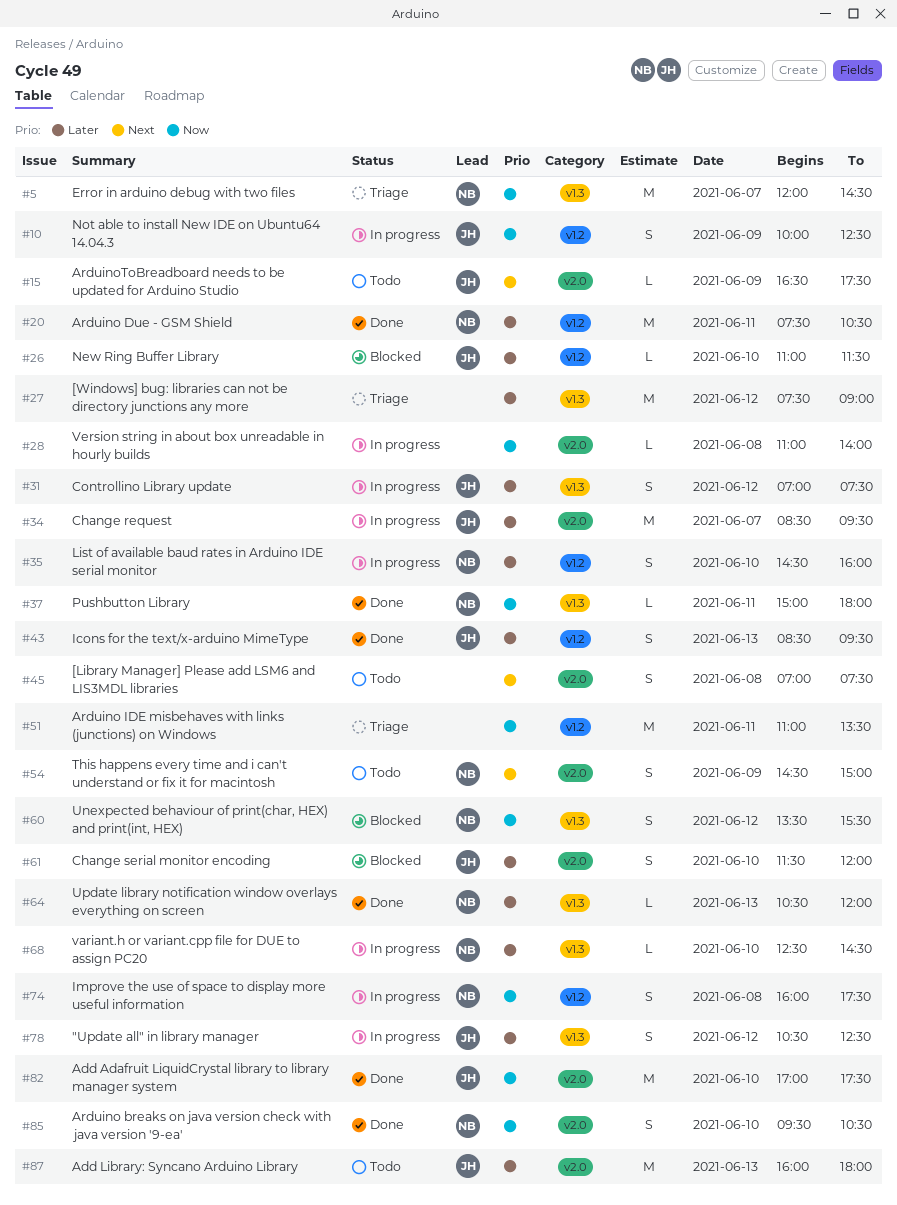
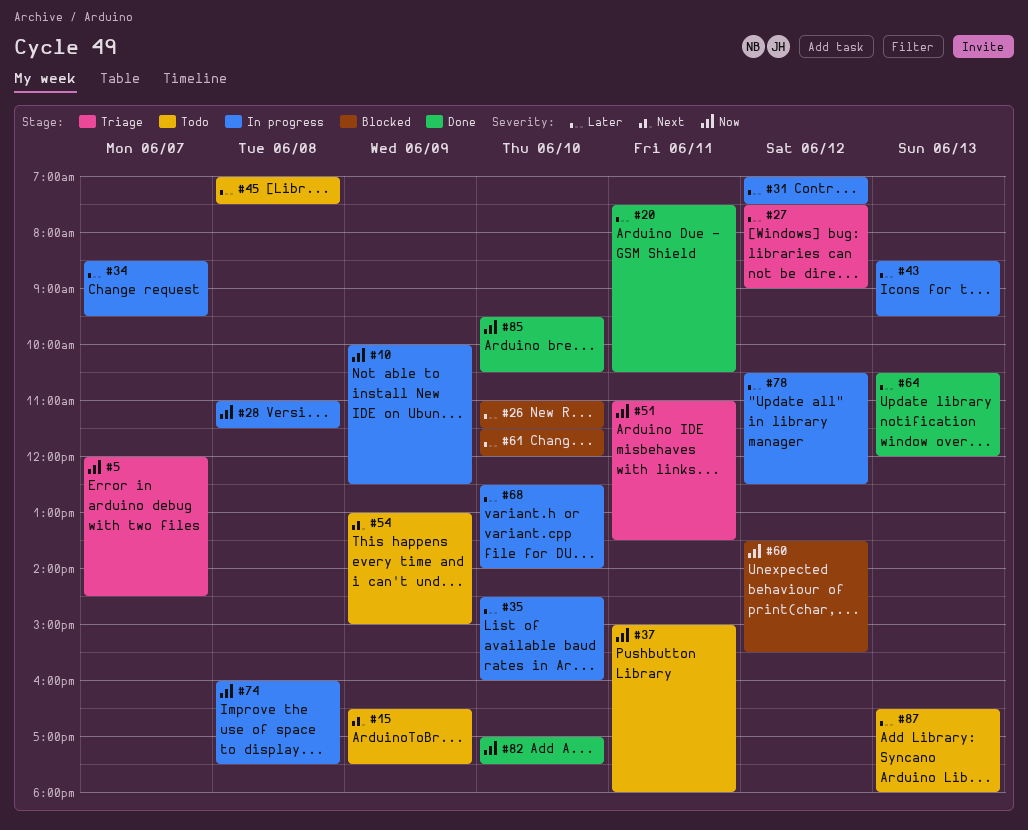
#28, ends: 14:00 -> 11:30
#37, status: Done -> Todo
#43, status: Done -> In progress
#45, priority: Next -> Later
#54, begins: 14:30 -> 13:00
#68, ends: 14:30 -> 14:00
#87, begins: 16:00 -> 16:30

